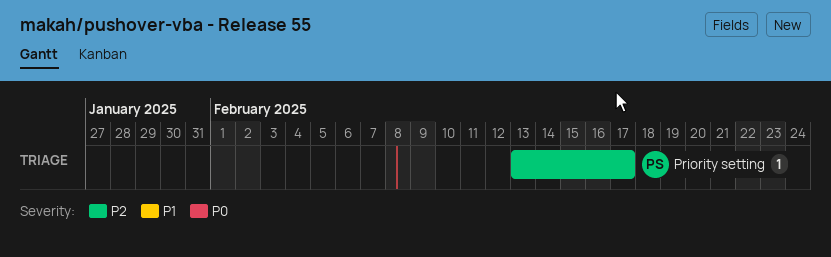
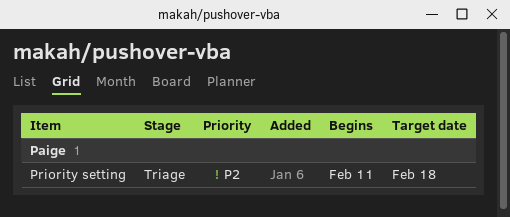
Priority setting, start: Feb 13 -> Feb 11
Priority setting, due: Feb 17 -> Feb 18

